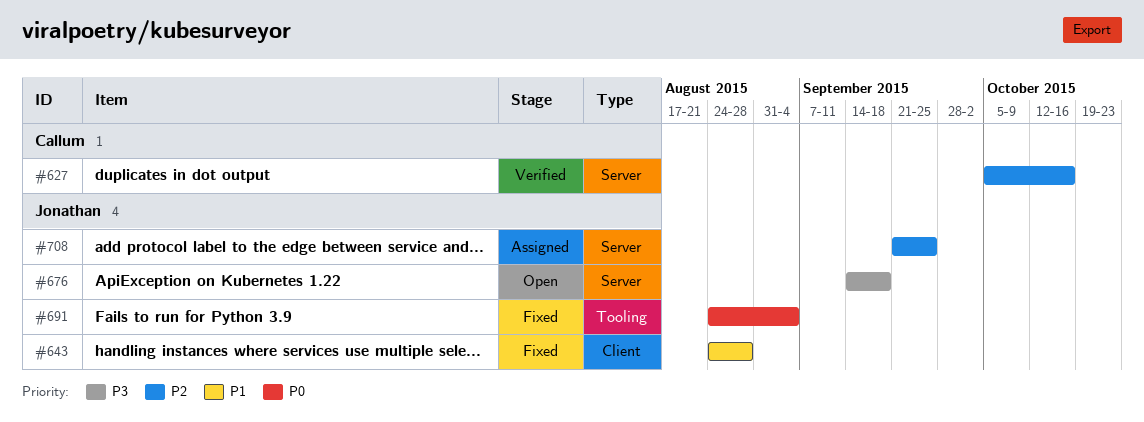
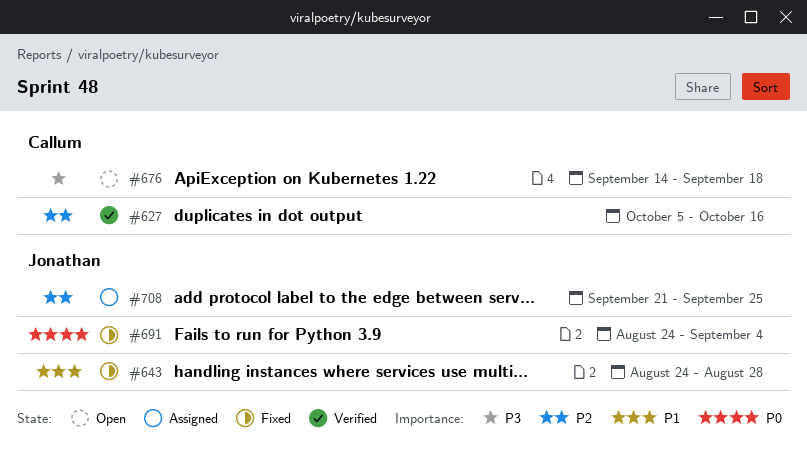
#676, owner: Jonathan -> Callum

